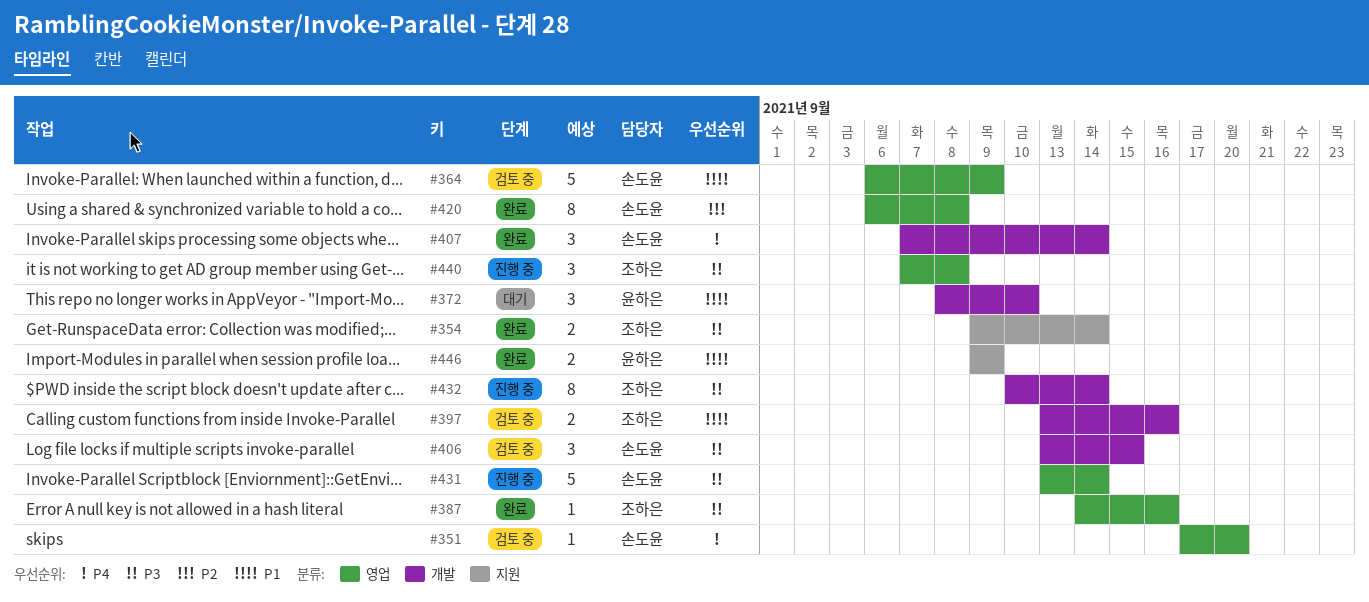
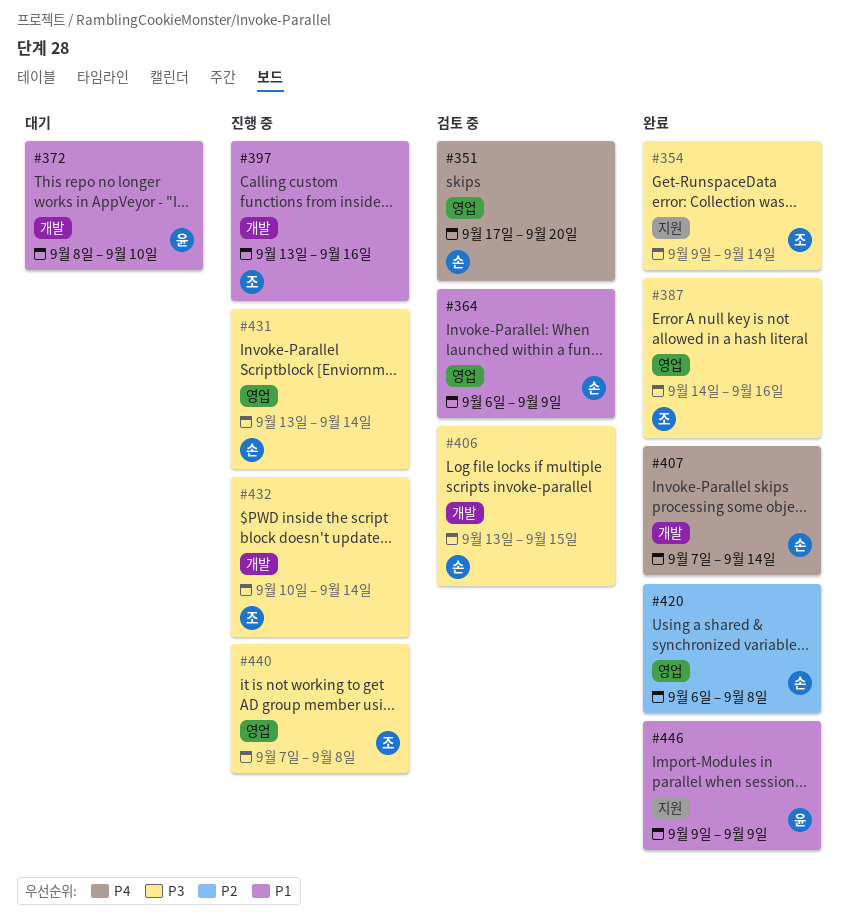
#397, status: 검토 중 -> 진행 중

